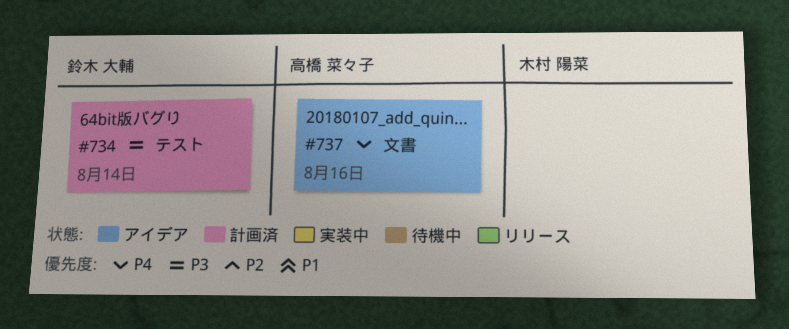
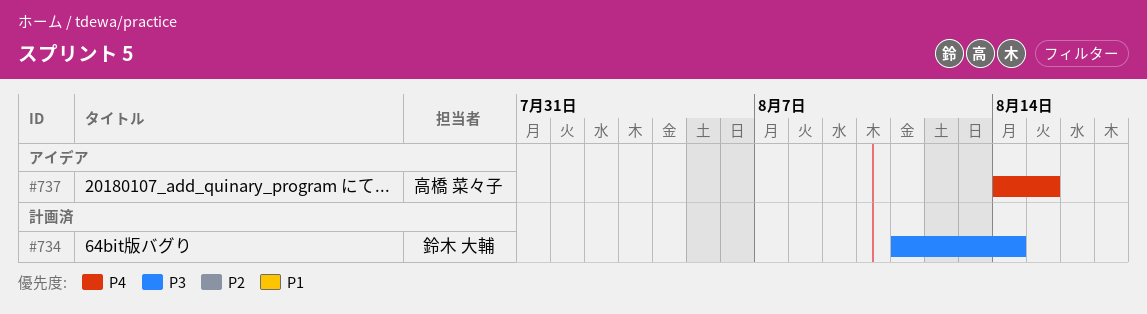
#737, due: Aug 16 -> Aug 15

